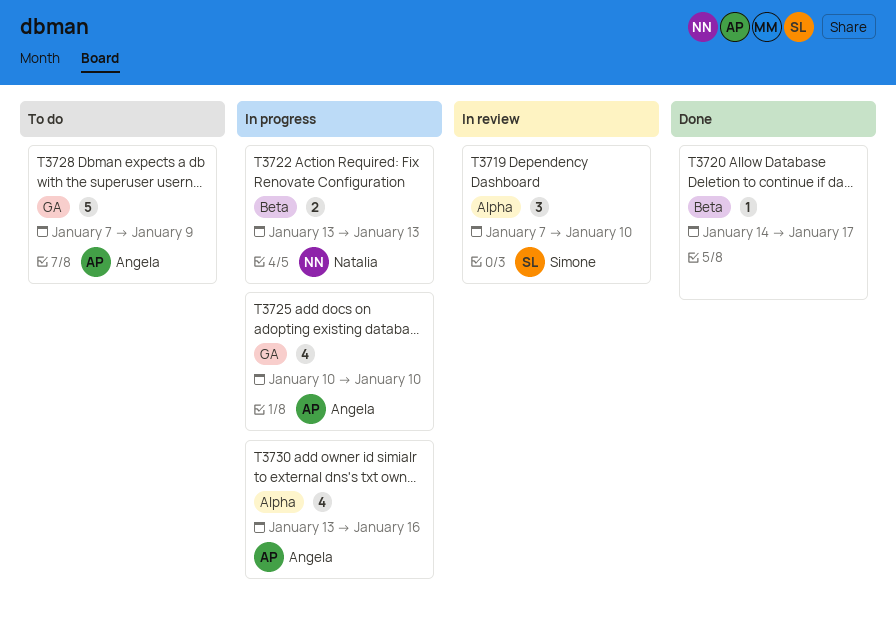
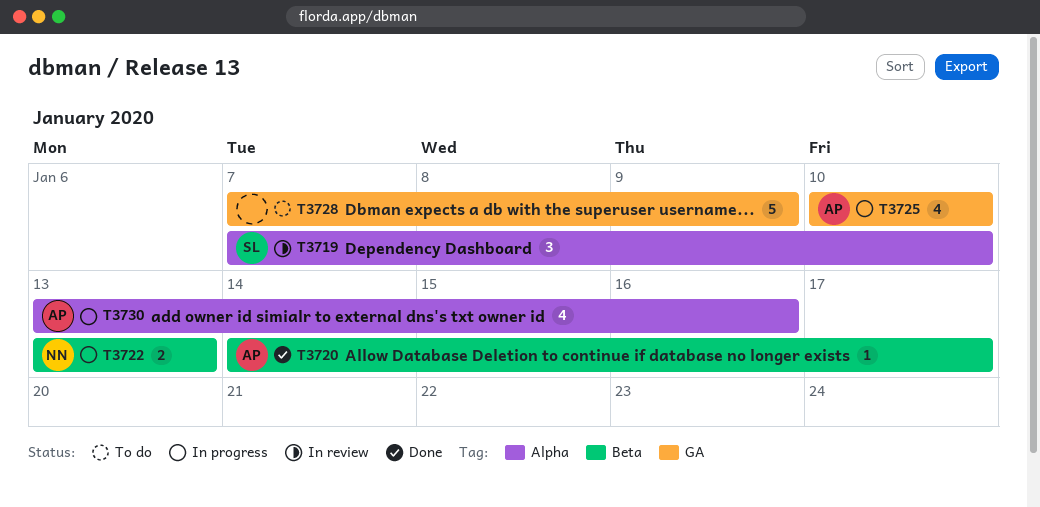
T3720, owner: none -> Angela
T3728, owner: Angela -> none

